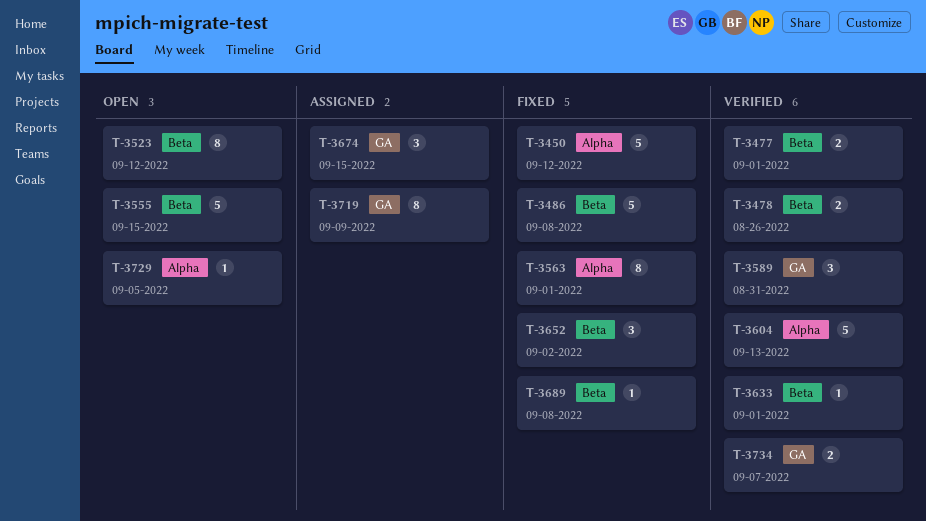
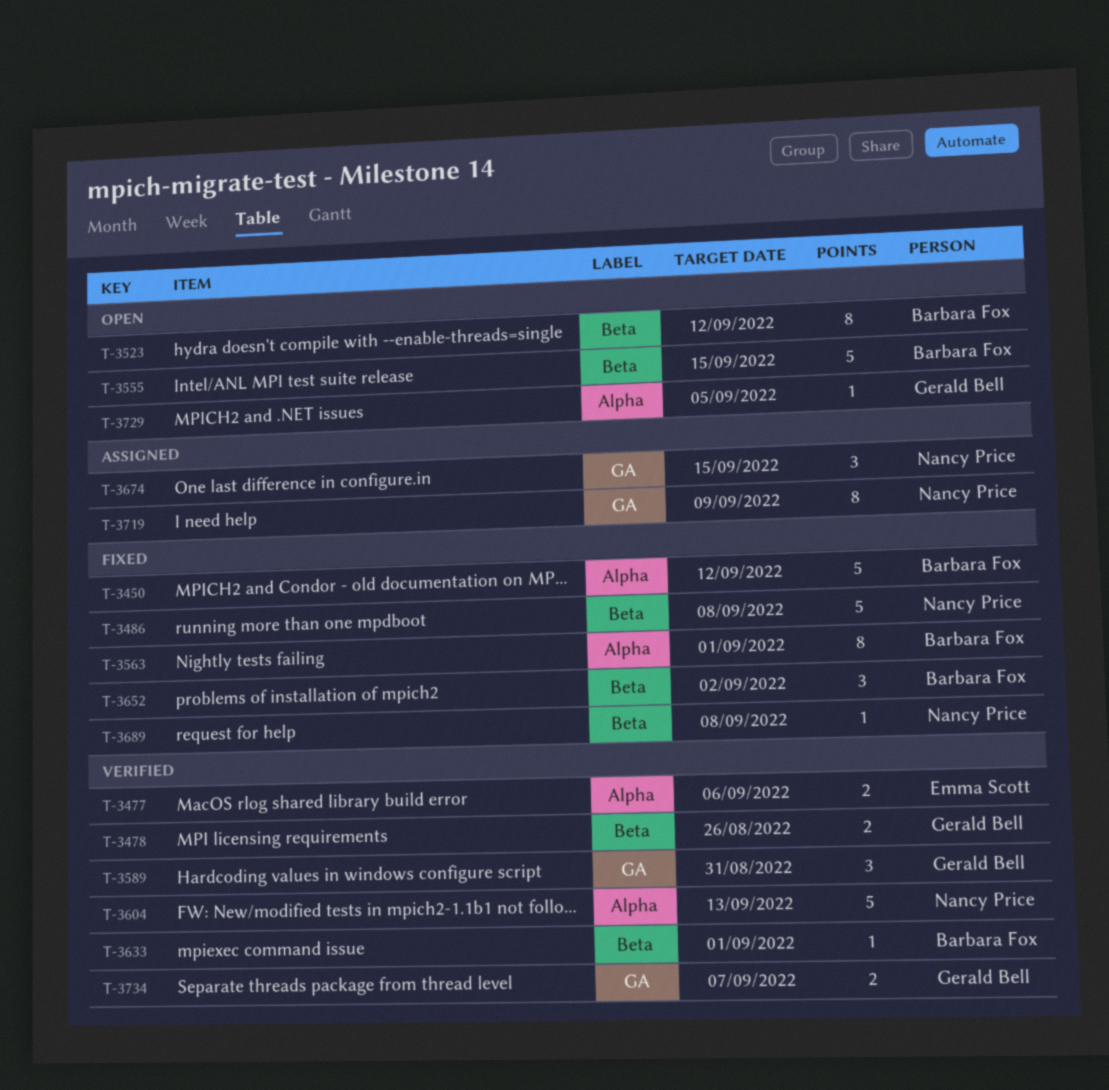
T-3477, label: Beta -> Alpha
T-3477, due: Sep 1 -> Sep 6

